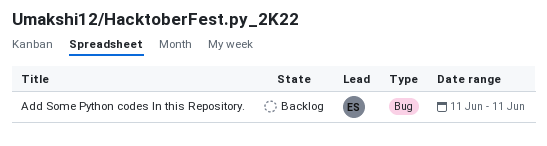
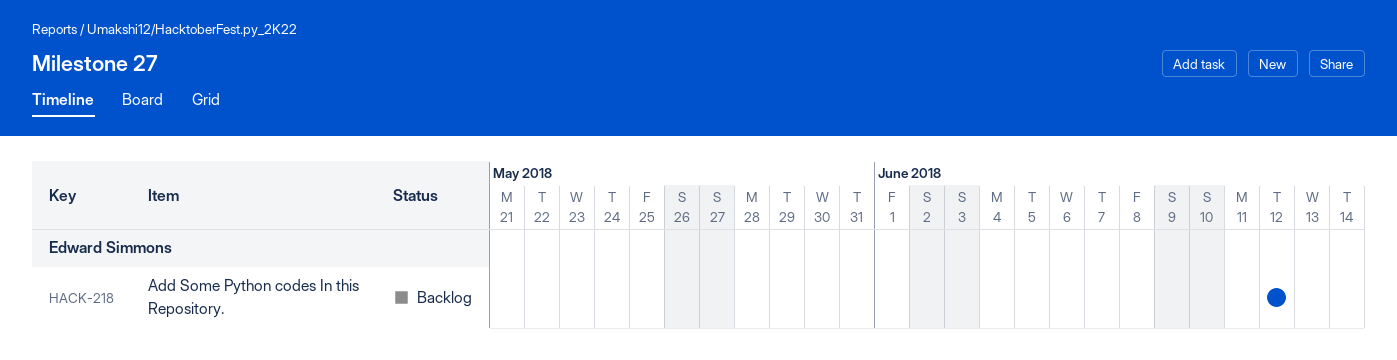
Add Some Python codes In this Repository., start: Jun 11 -> Jun 12
Add Some Python codes In this Repository., due: Jun 11 -> Jun 12

